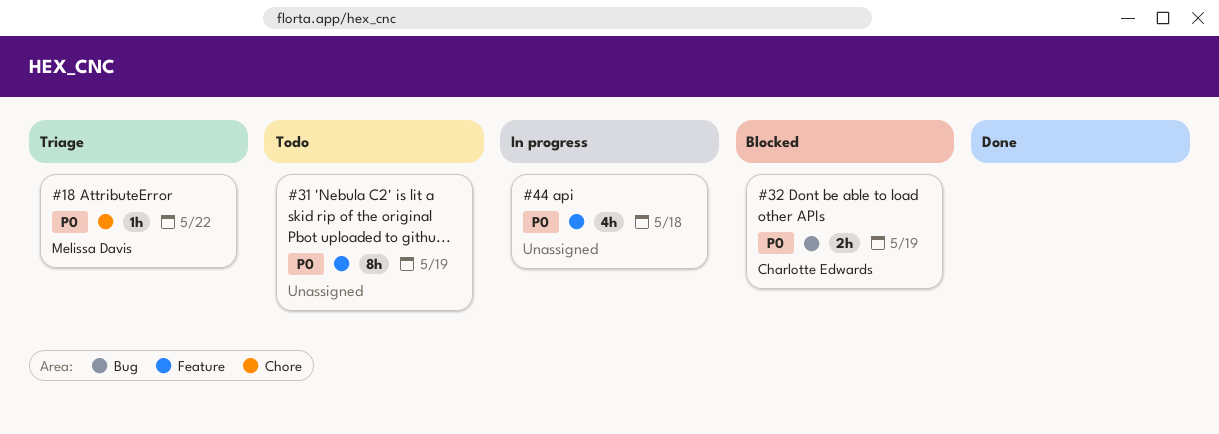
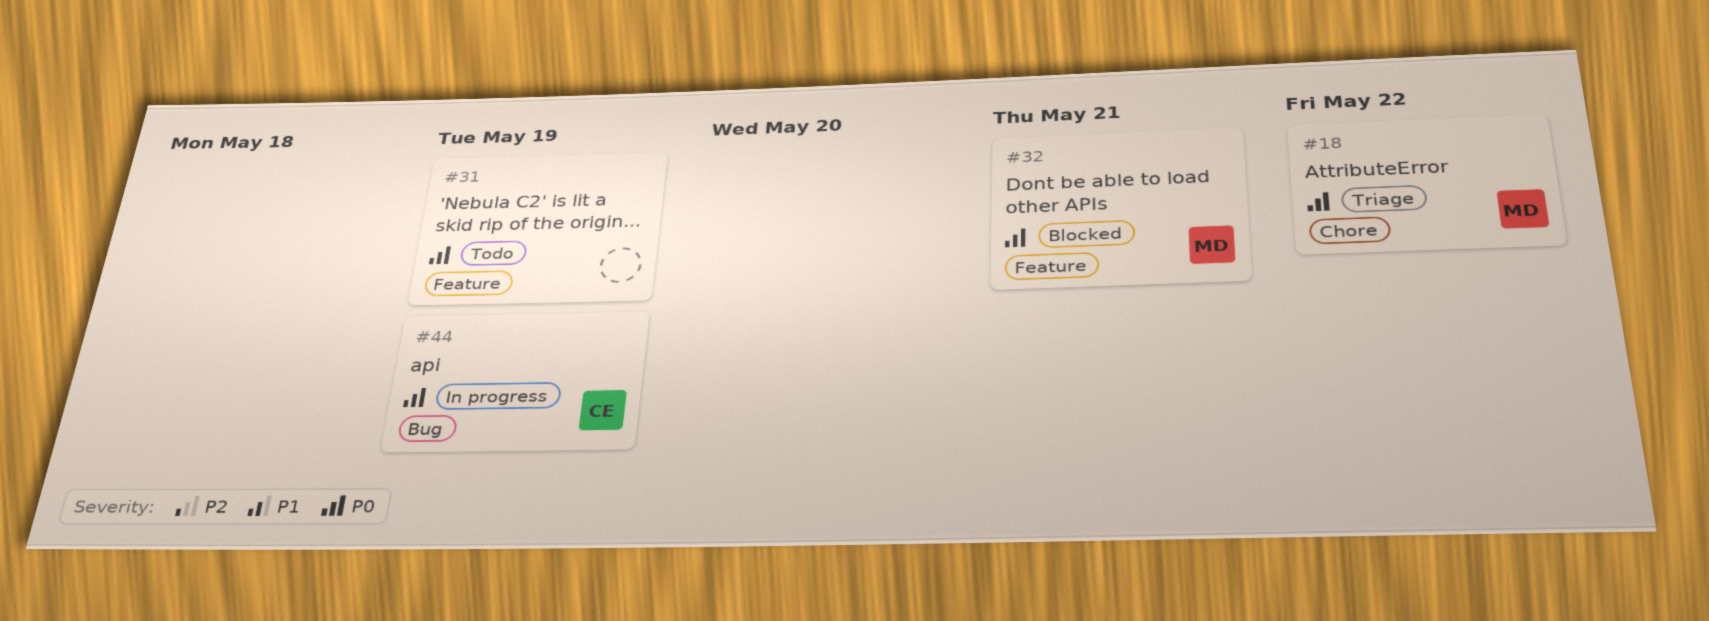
#32, owner: Charlotte Edwards -> Melissa Davis
#32, label: Bug -> Feature
#32, due: May 19 -> May 21
#44, owner: none -> Charlotte Edwards
#44, label: Feature -> Bug
#44, due: May 18 -> May 19

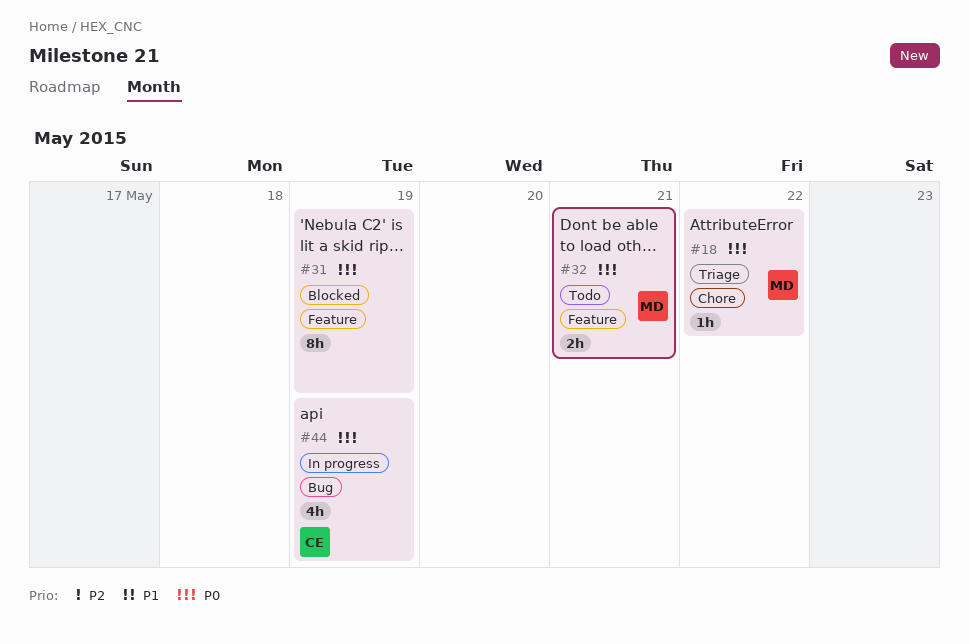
#31, status: Todo -> Blocked
#32, status: Blocked -> Todo

